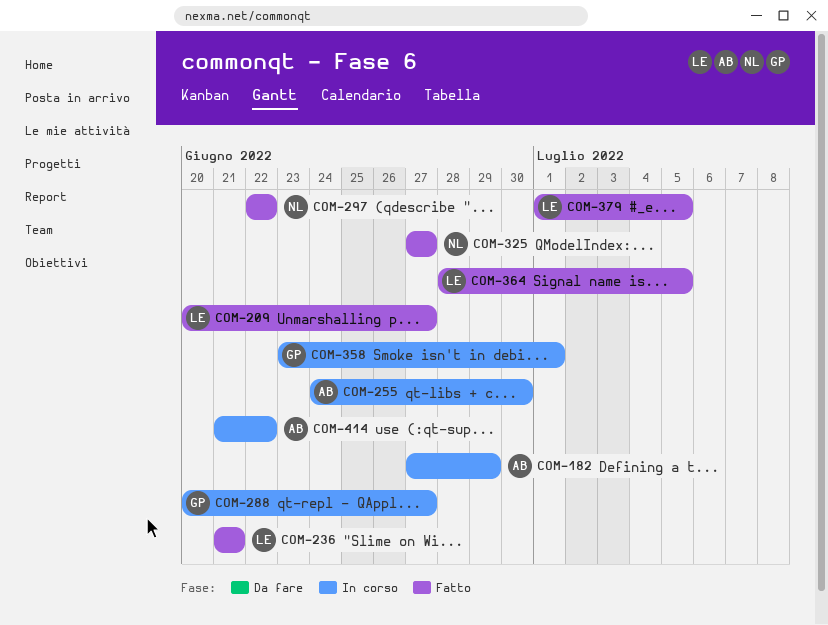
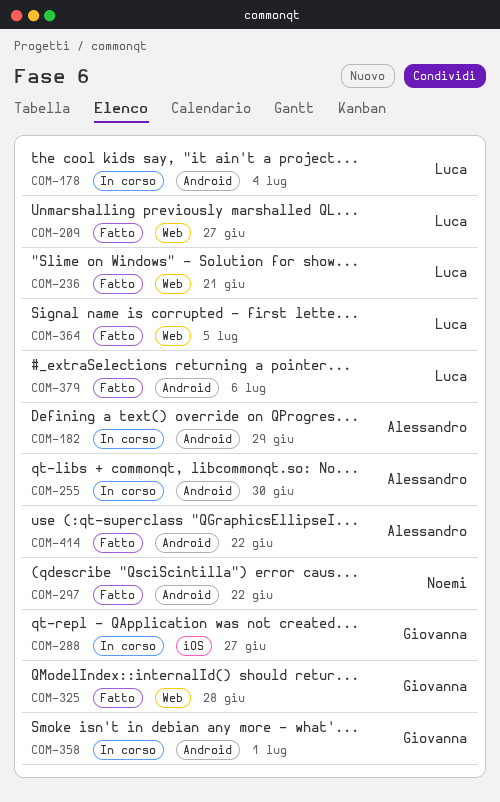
COM-178: none -> present
COM-325, owner: Noemi -> Giovanna
COM-325, due: Jun 27 -> Jun 28
COM-379, due: Jul 5 -> Jul 6
COM-414, status: In corso -> Fatto

